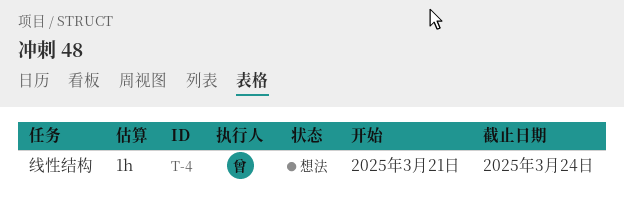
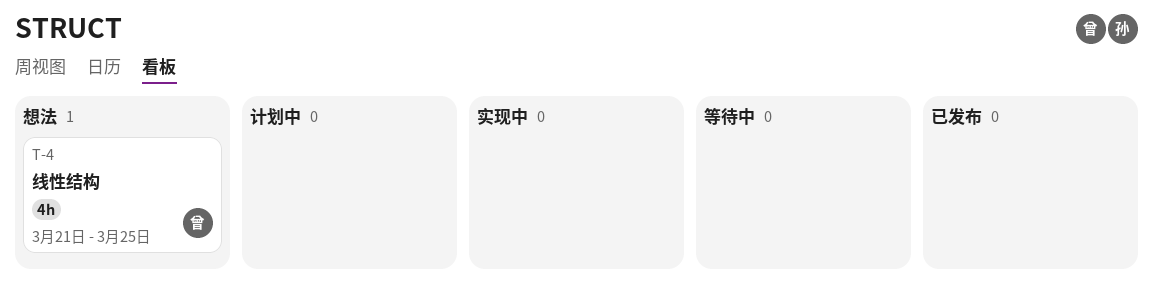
T-4, estimate: 1h -> 4h
T-4, due: Mar 24 -> Mar 25

